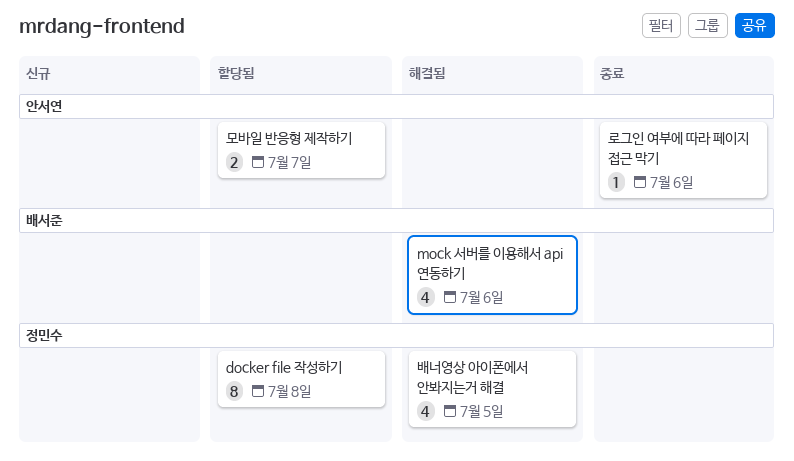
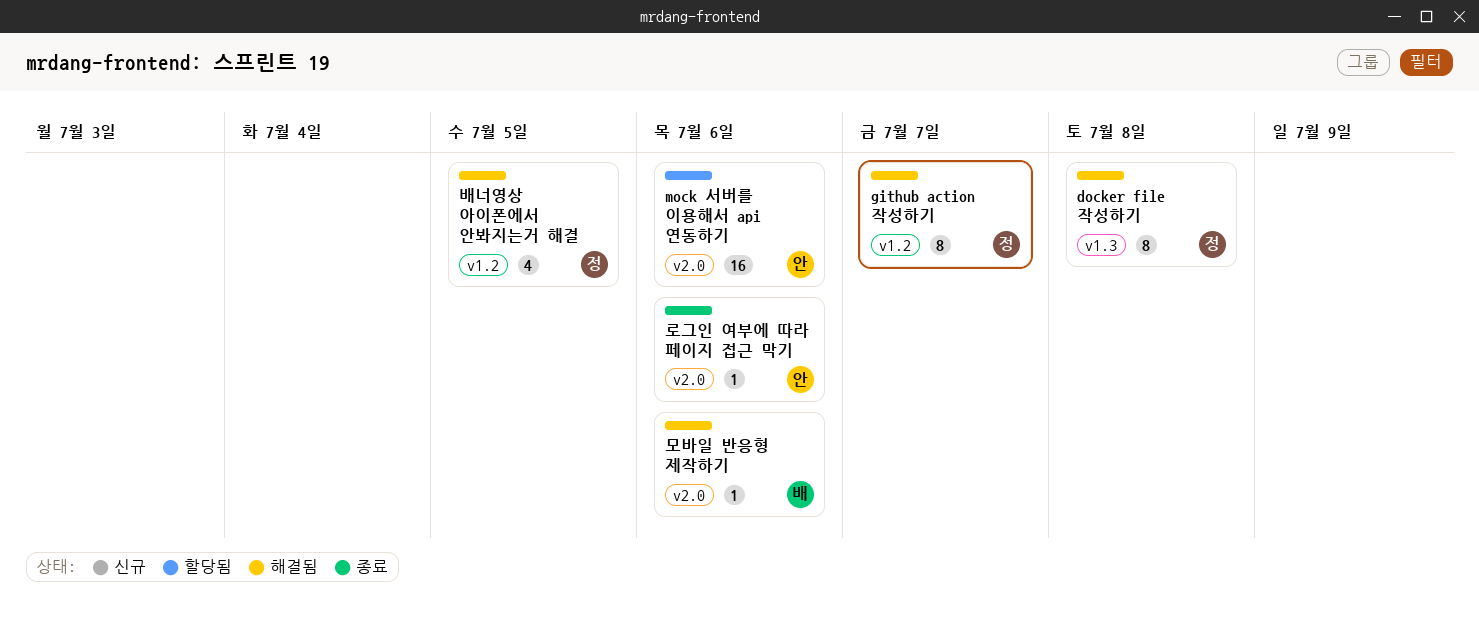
docker file 작성하기, status: 할당됨 -> 해결됨
github action 작성하기: none -> present
mock 서버를 이용해서 api 연동하기, status: 해결됨 -> 할당됨
mock 서버를 이용해서 api 연동하기, owner: 배서준 -> 안서연
mock 서버를 이용해서 api 연동하기, estimate: 4 -> 16
모바일 반응형 제작하기, status: 할당됨 -> 해결됨
모바일 반응형 제작하기, owner: 안서연 -> 배서준
모바일 반응형 제작하기, estimate: 2 -> 1
모바일 반응형 제작하기, due: Jul 7 -> Jul 6

